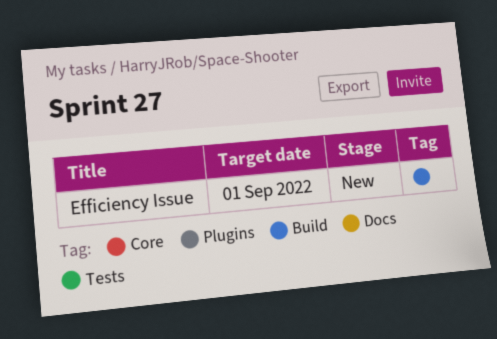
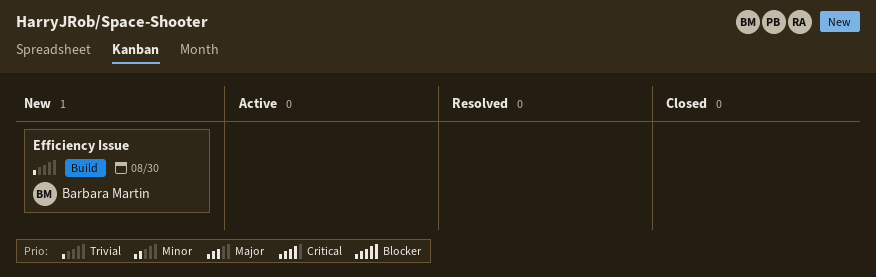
Efficiency Issue, due: Sep 1 -> Aug 30

